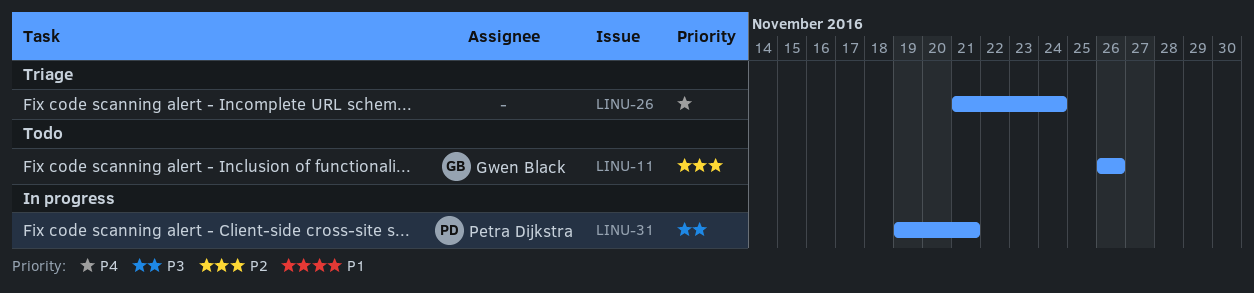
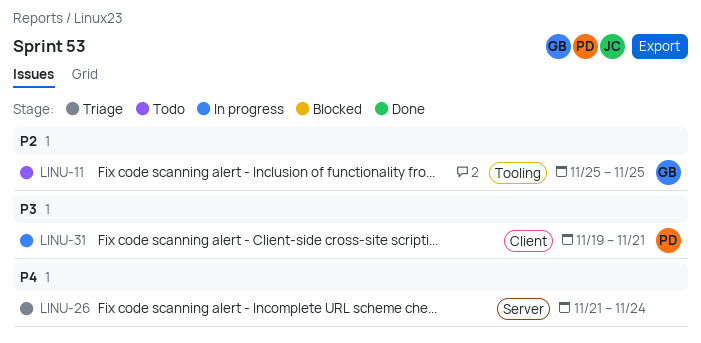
LINU-11, start: Nov 26 -> Nov 25
LINU-11, due: Nov 26 -> Nov 25

